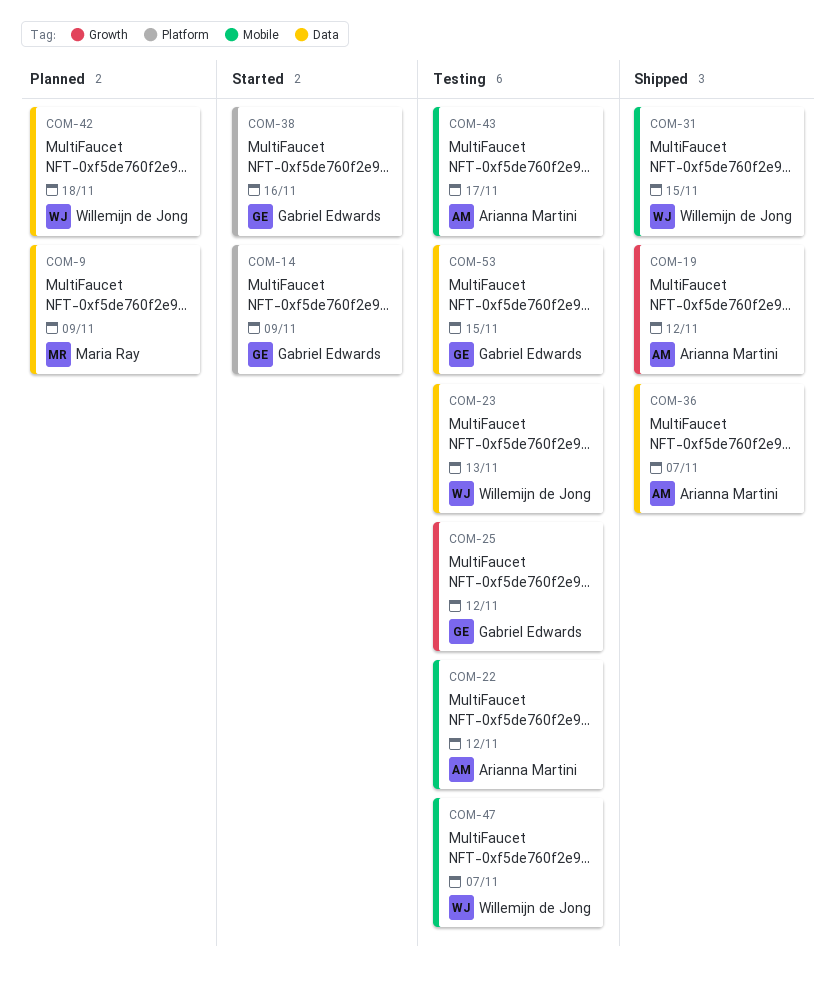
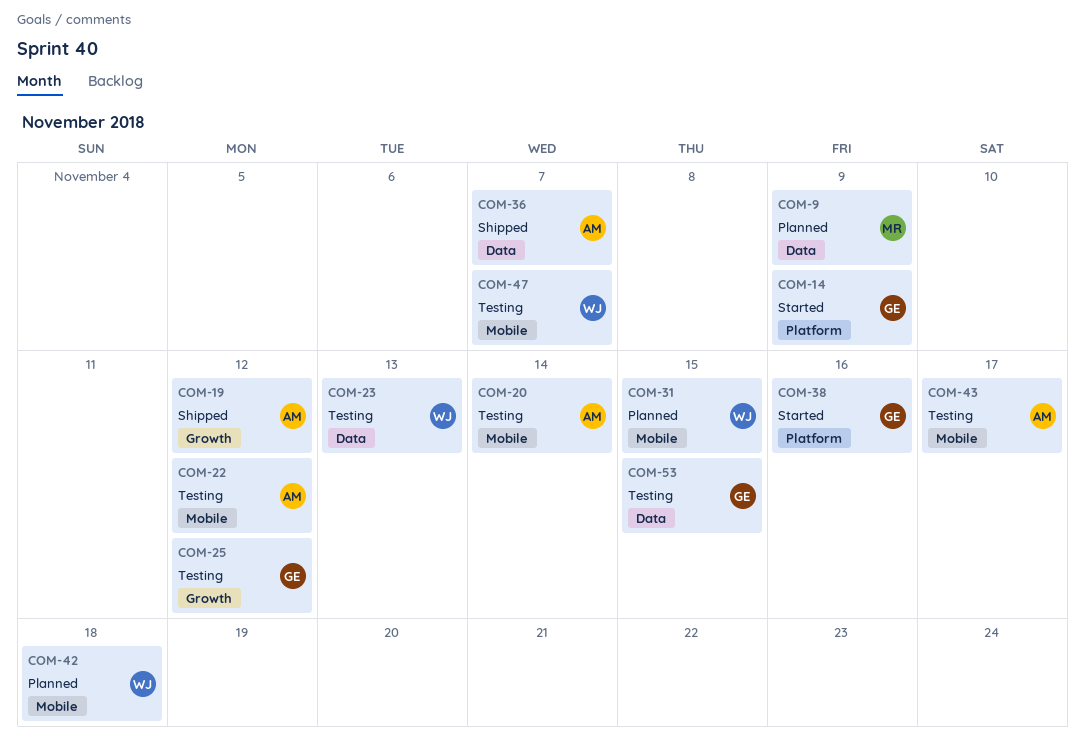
COM-20: none -> present
COM-31, status: Shipped -> Planned
COM-42, label: Data -> Mobile

